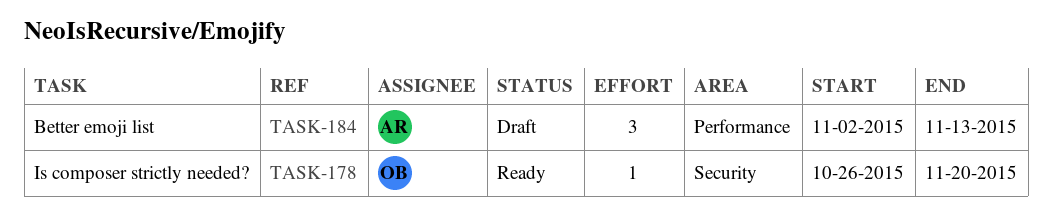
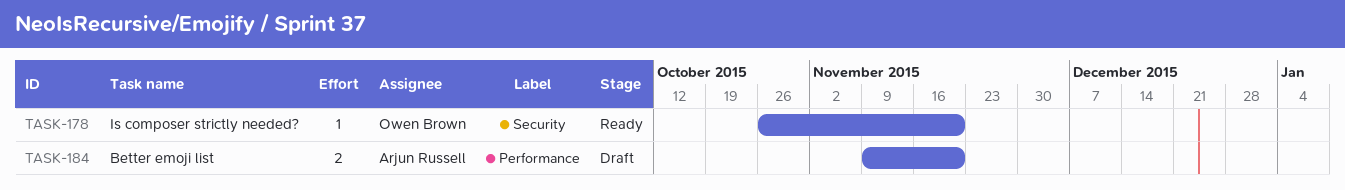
TASK-184, estimate: 3 -> 2
TASK-184, start: Nov 2 -> Nov 9
TASK-184, due: Nov 13 -> Nov 20

